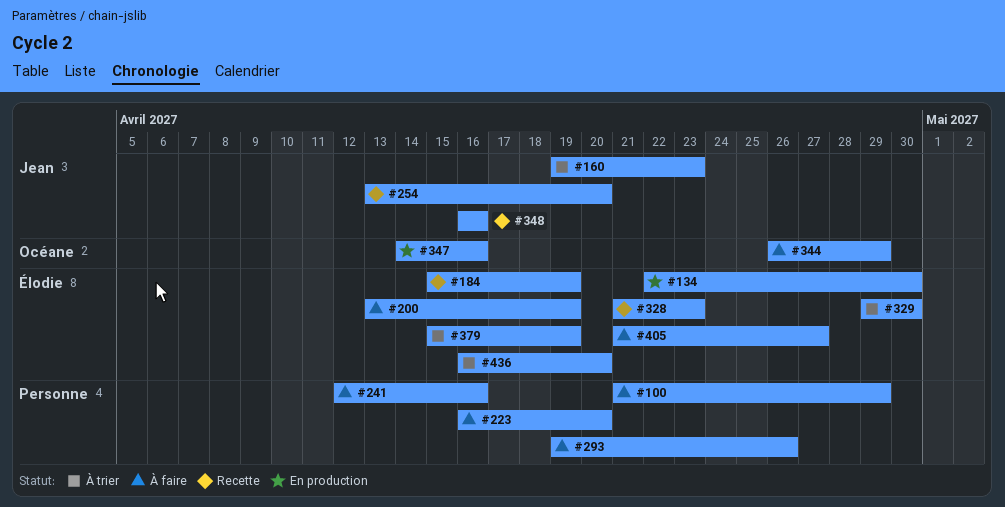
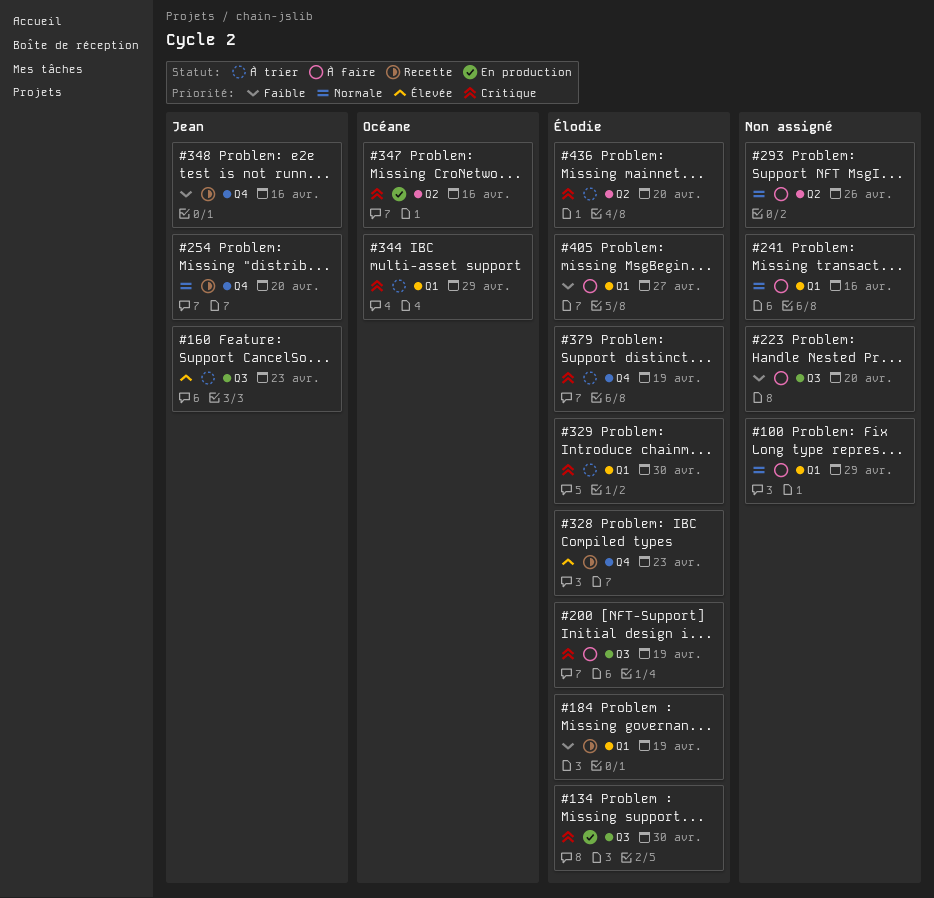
#344, status: À faire -> À trier

